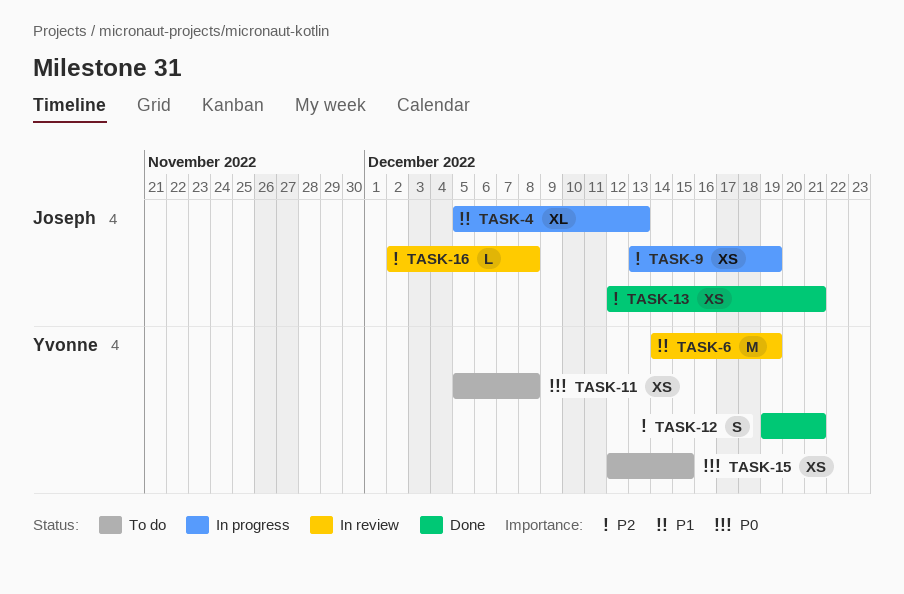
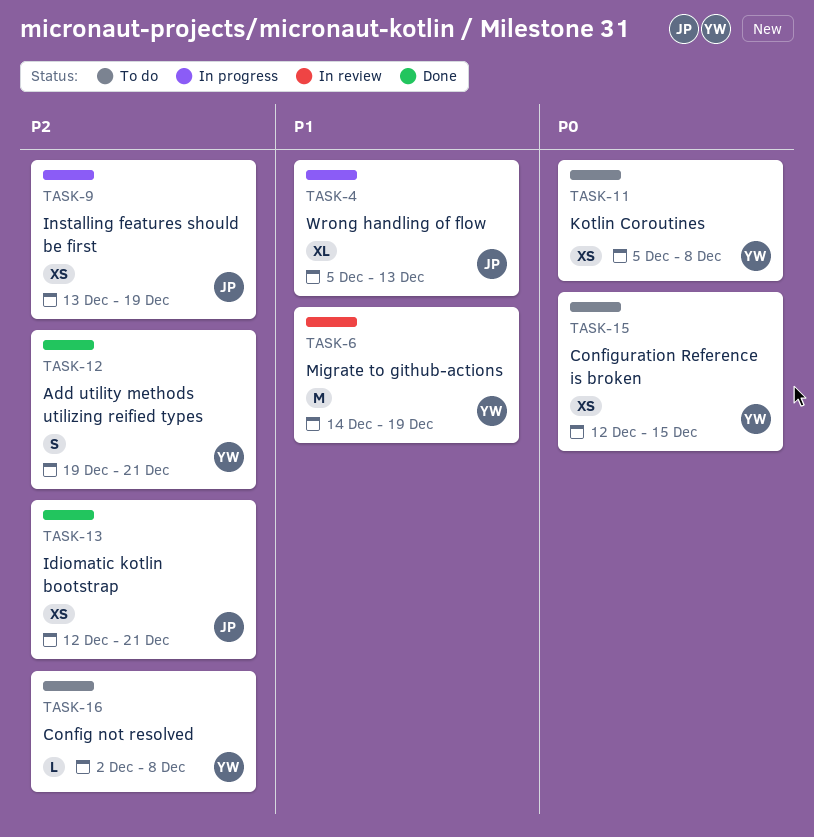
TASK-16, status: In review -> To do
TASK-16, owner: Joseph -> Yvonne

